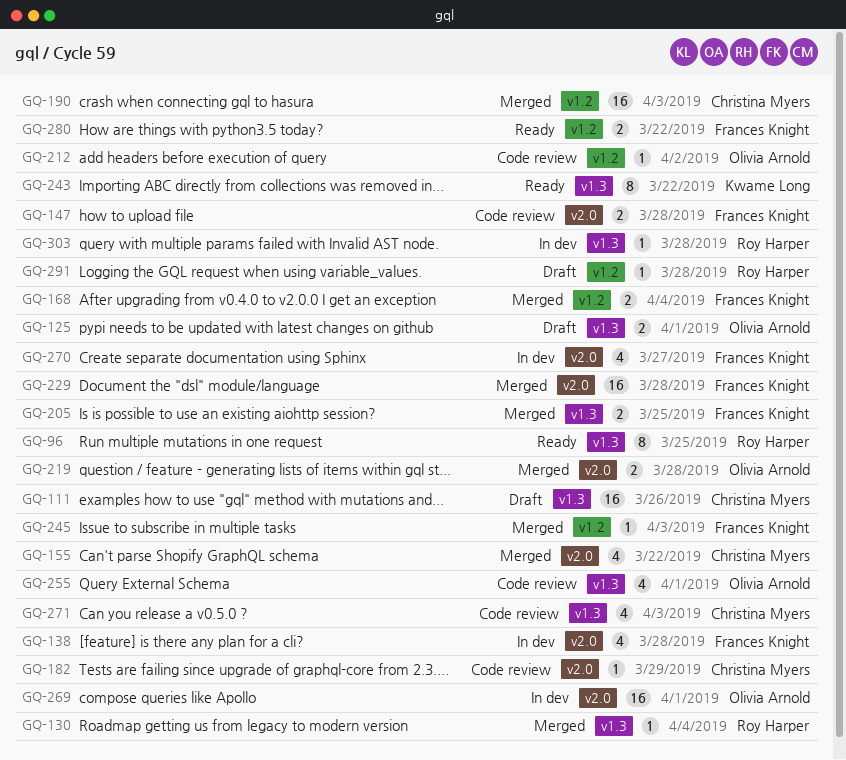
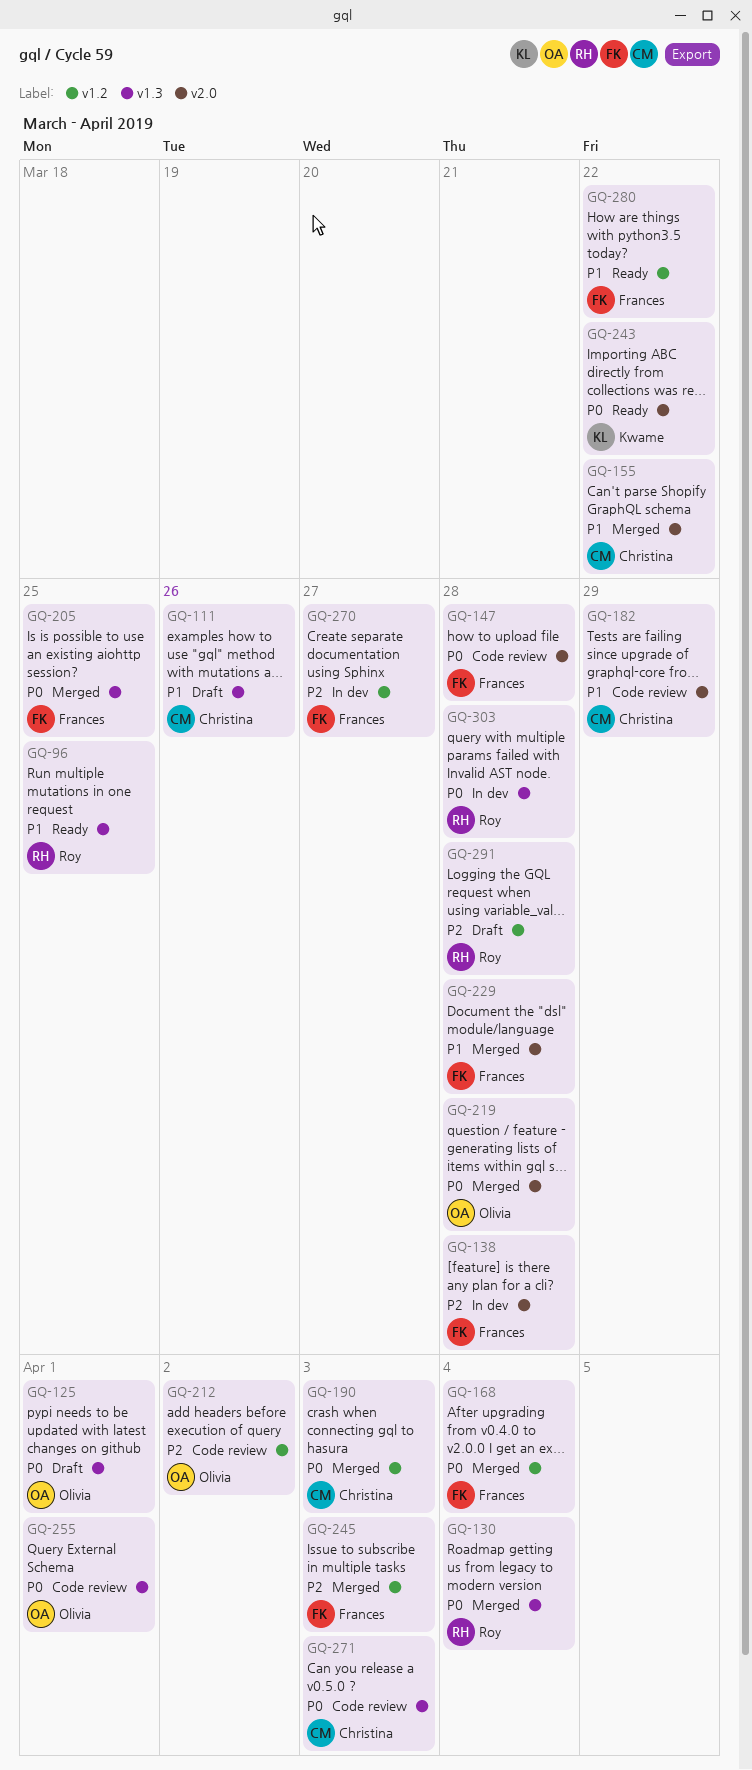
GQ-243, label: v1.3 -> v2.0
GQ-269: present -> none
GQ-270, label: v2.0 -> v1.2

